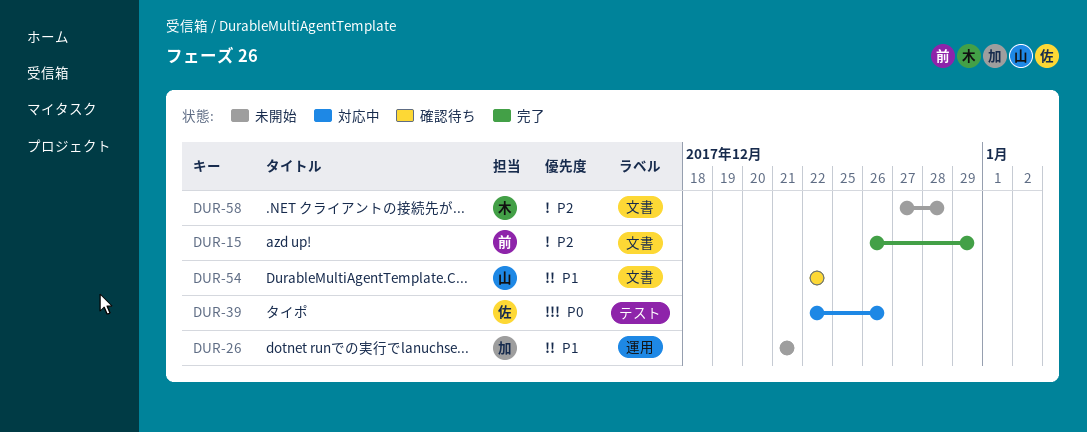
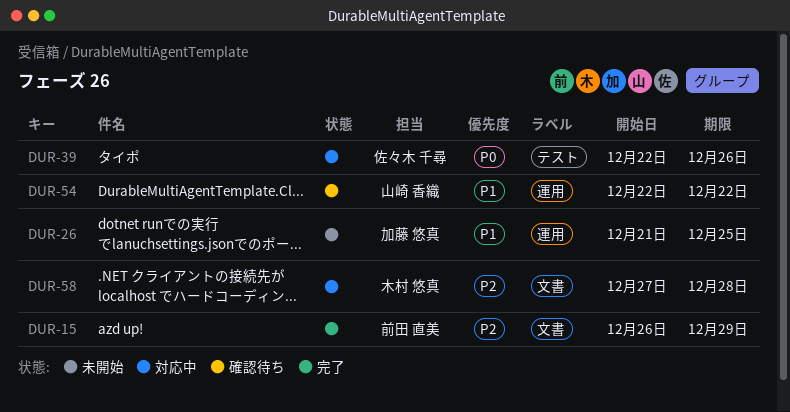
DUR-26, due: Dec 21 -> Dec 25
DUR-54, label: 文書 -> 運用
DUR-58, status: 未開始 -> 対応中

